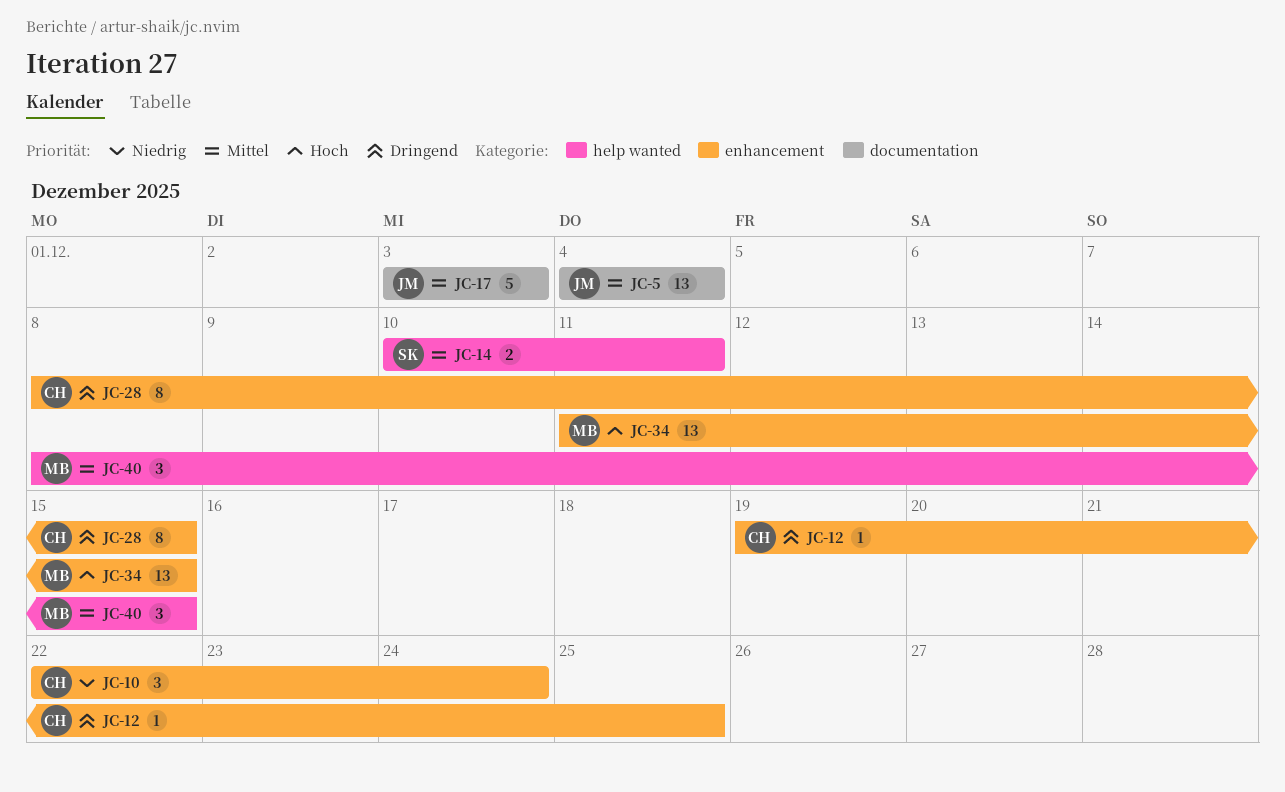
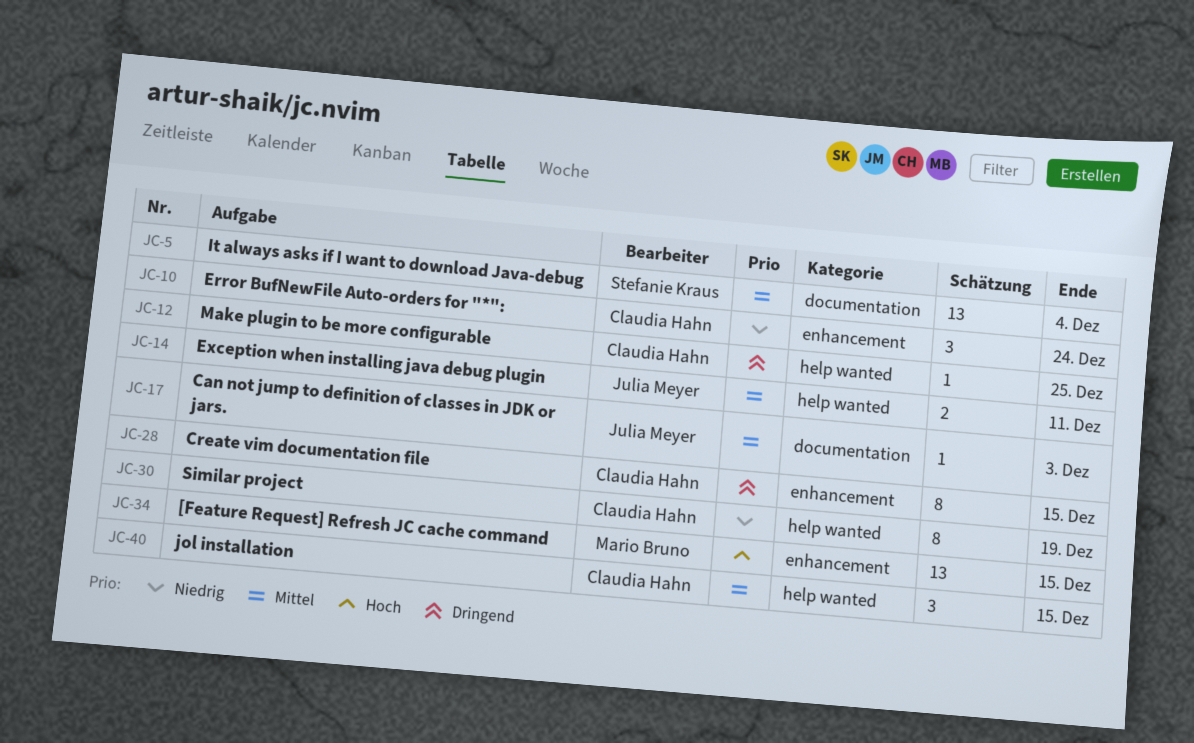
JC-5, owner: Julia Meyer -> Stefanie Kraus
JC-12, label: enhancement -> help wanted
JC-14, owner: Stefanie Kraus -> Julia Meyer
JC-17, estimate: 5 -> 1
JC-30: none -> present
JC-40, owner: Mario Bruno -> Claudia Hahn

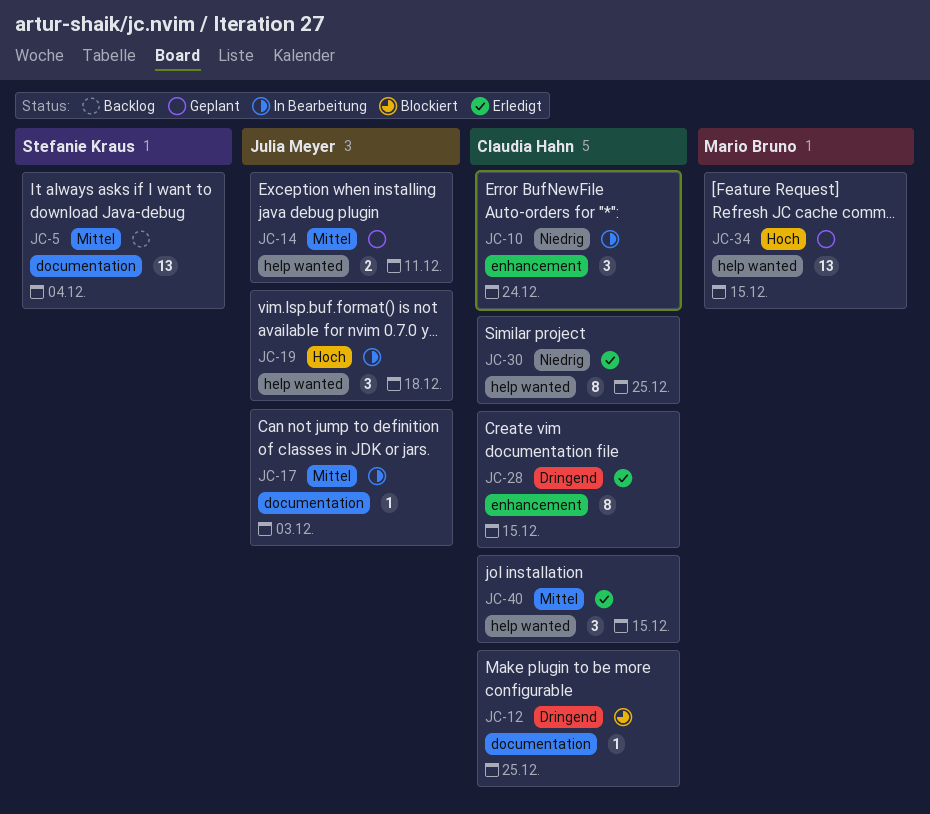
JC-12, label: help wanted -> documentation
JC-19: none -> present
JC-30, due: Dec 19 -> Dec 25
JC-34, label: enhancement -> help wanted

